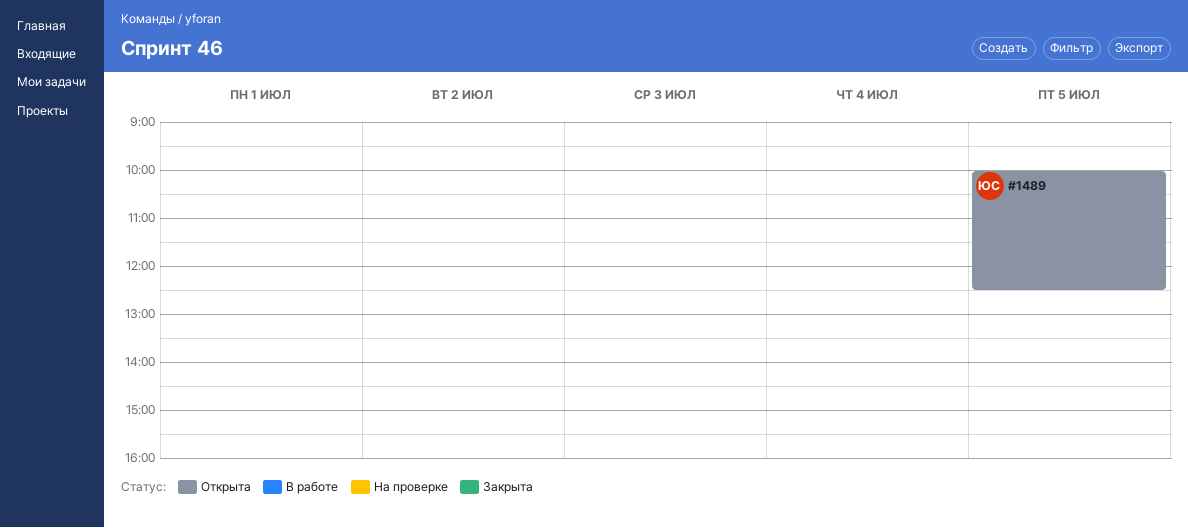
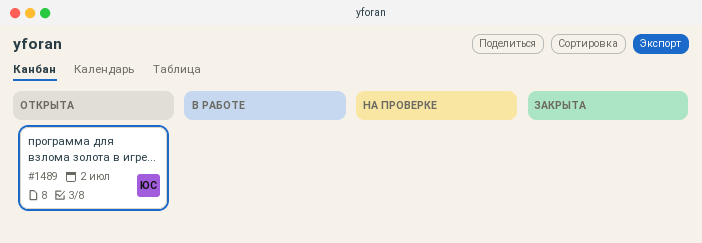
#1489, day: Jul 5 -> Jul 2

